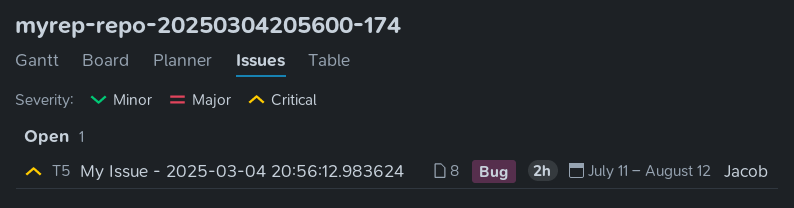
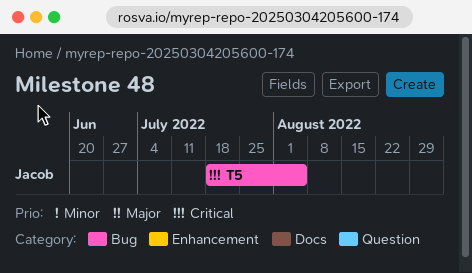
T5, start: Jul 11 -> Jul 18
T5, due: Aug 12 -> Aug 5

